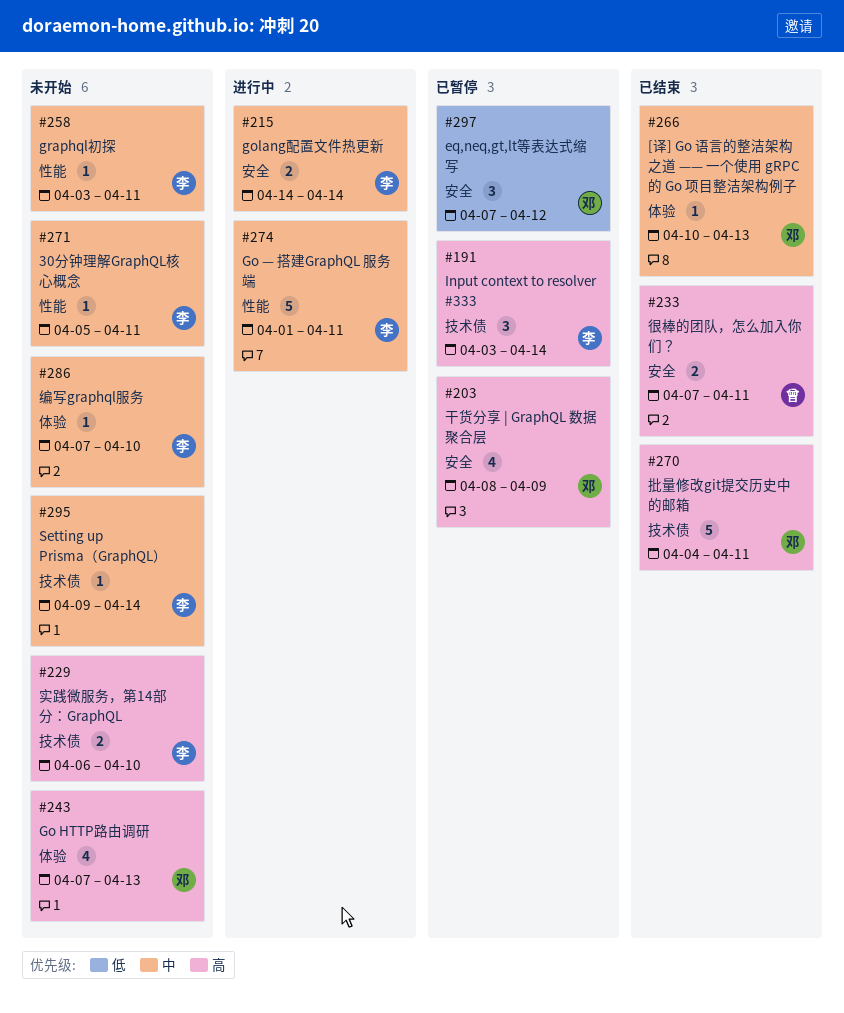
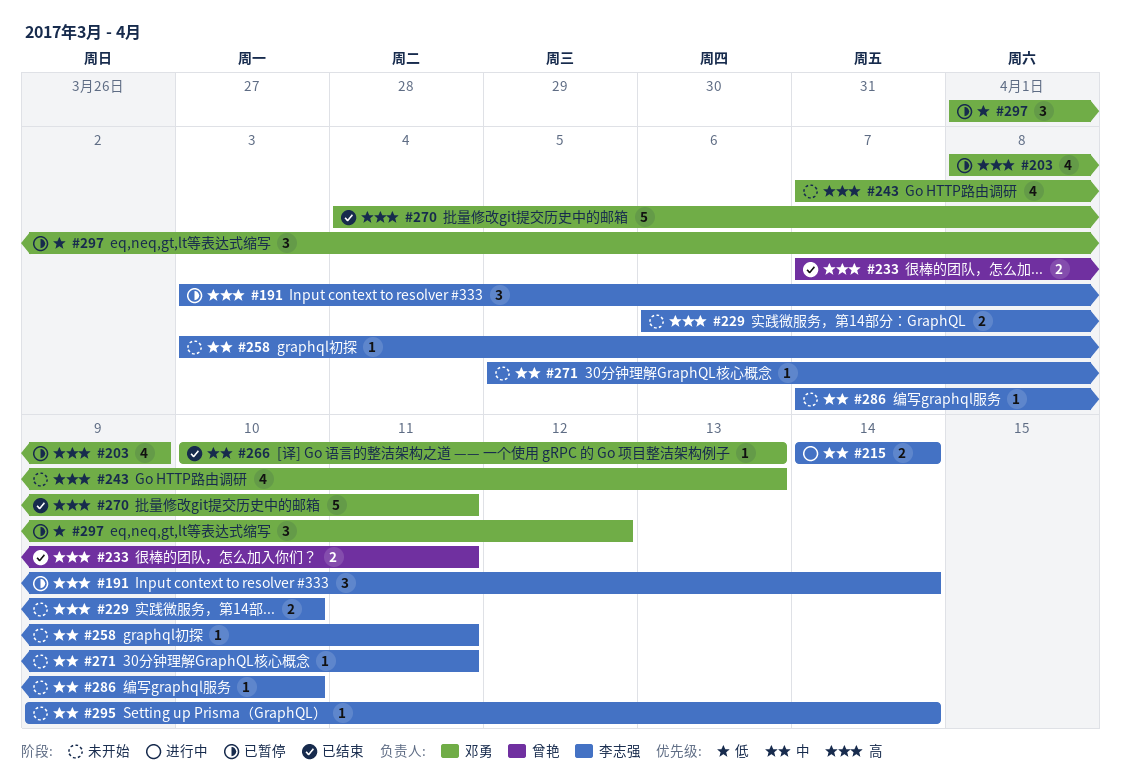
#274: present -> none
#297, start: Apr 7 -> Apr 1

